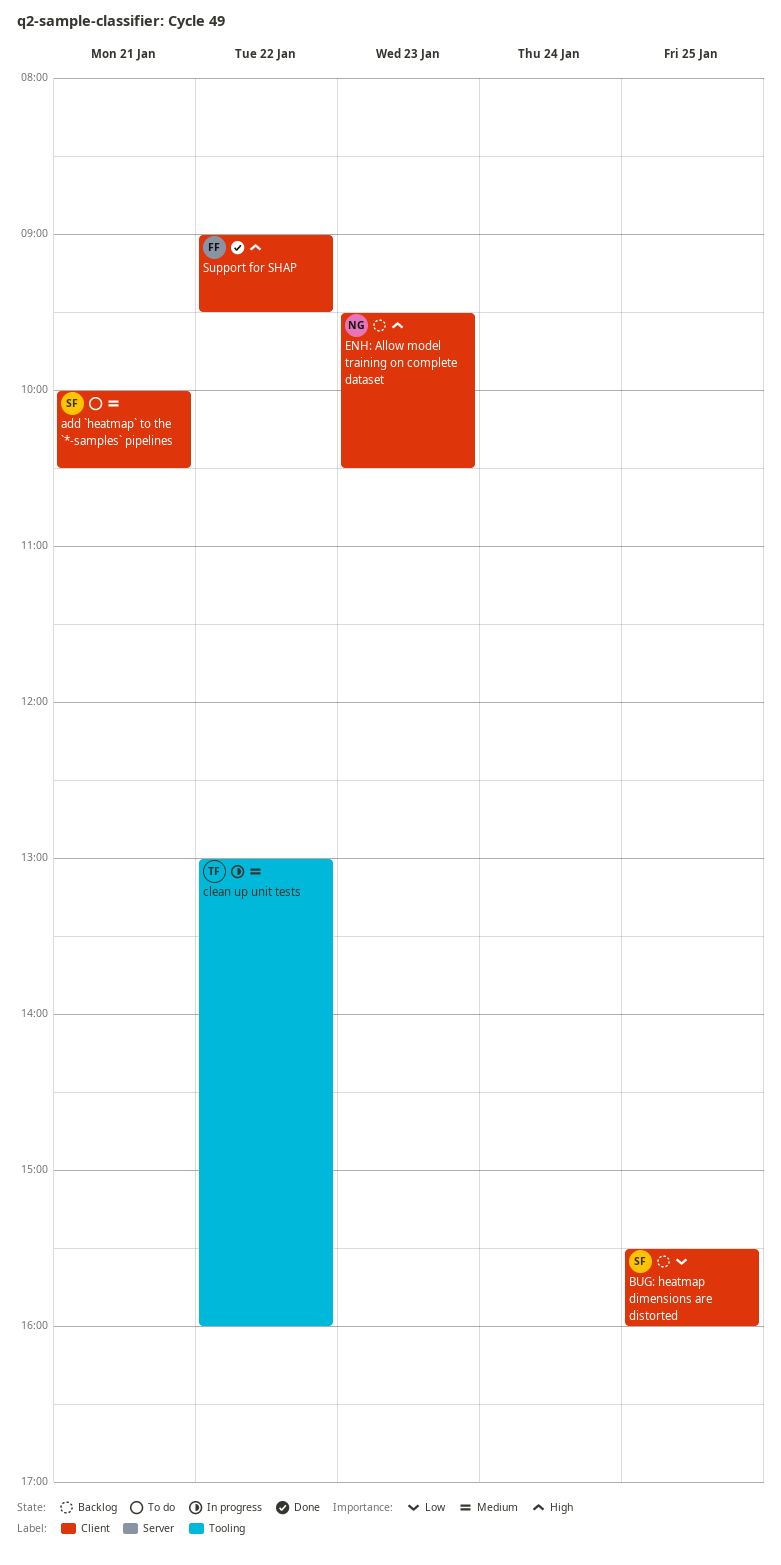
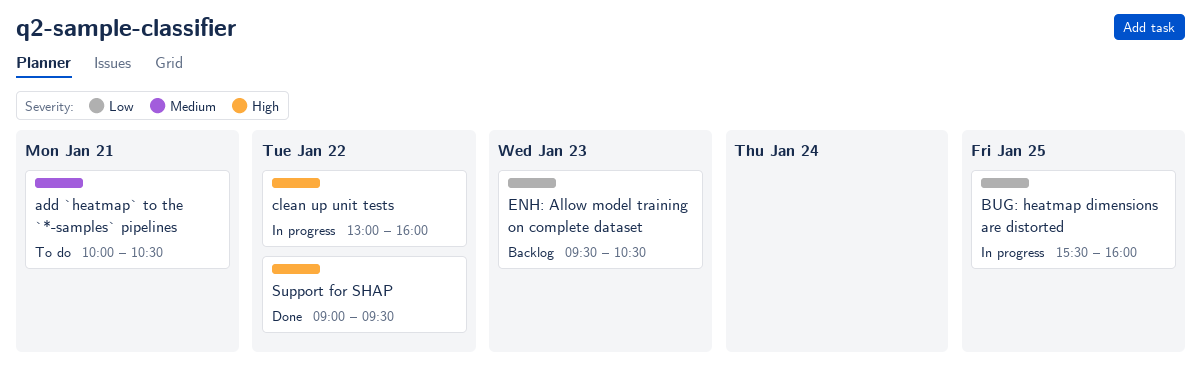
BUG: heatmap dimensions are distorted, status: Backlog -> In progress
clean up unit tests, priority: Medium -> High
ENH: Allow model training on complete dataset, priority: High -> Low

